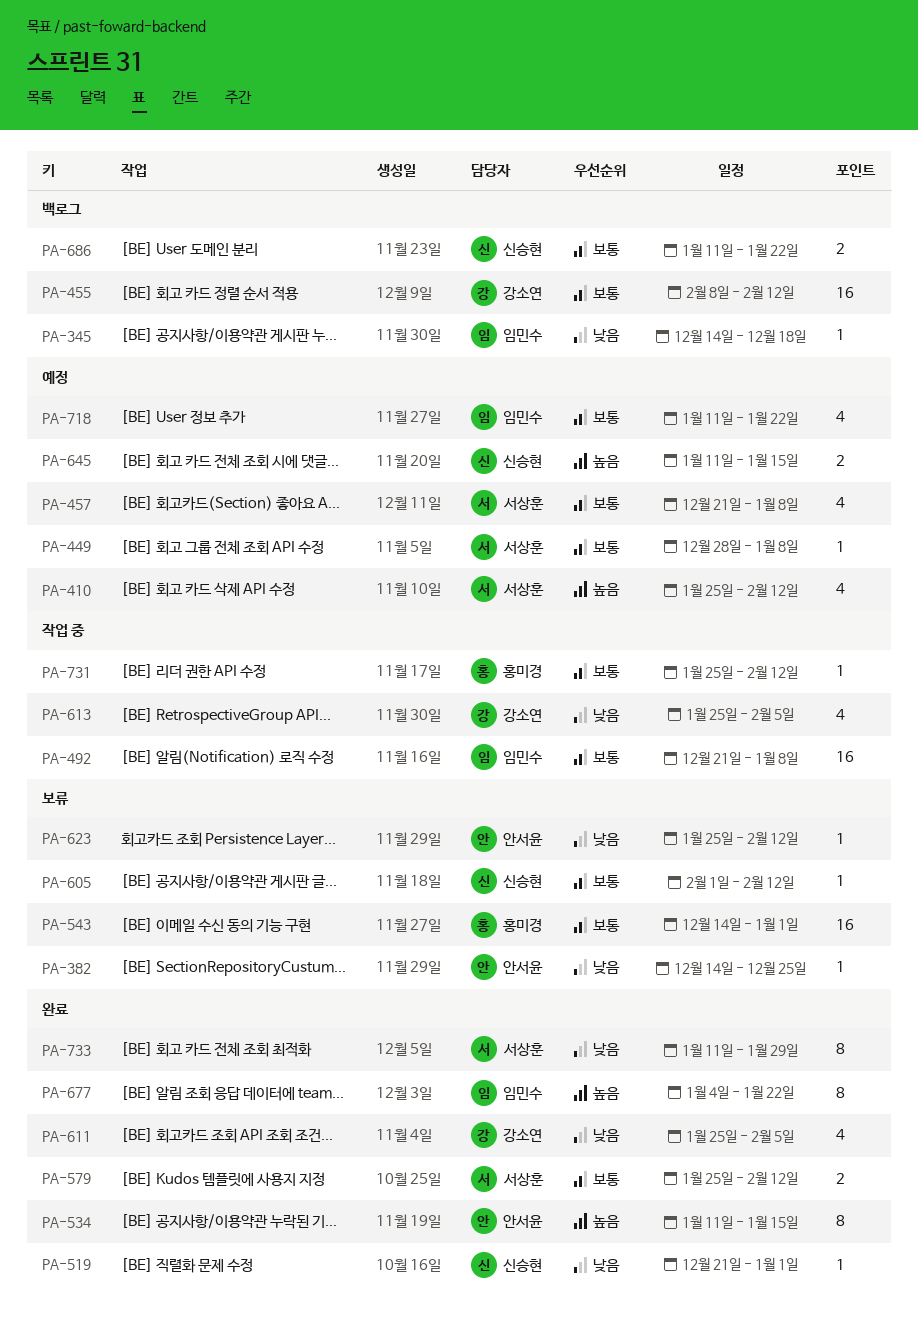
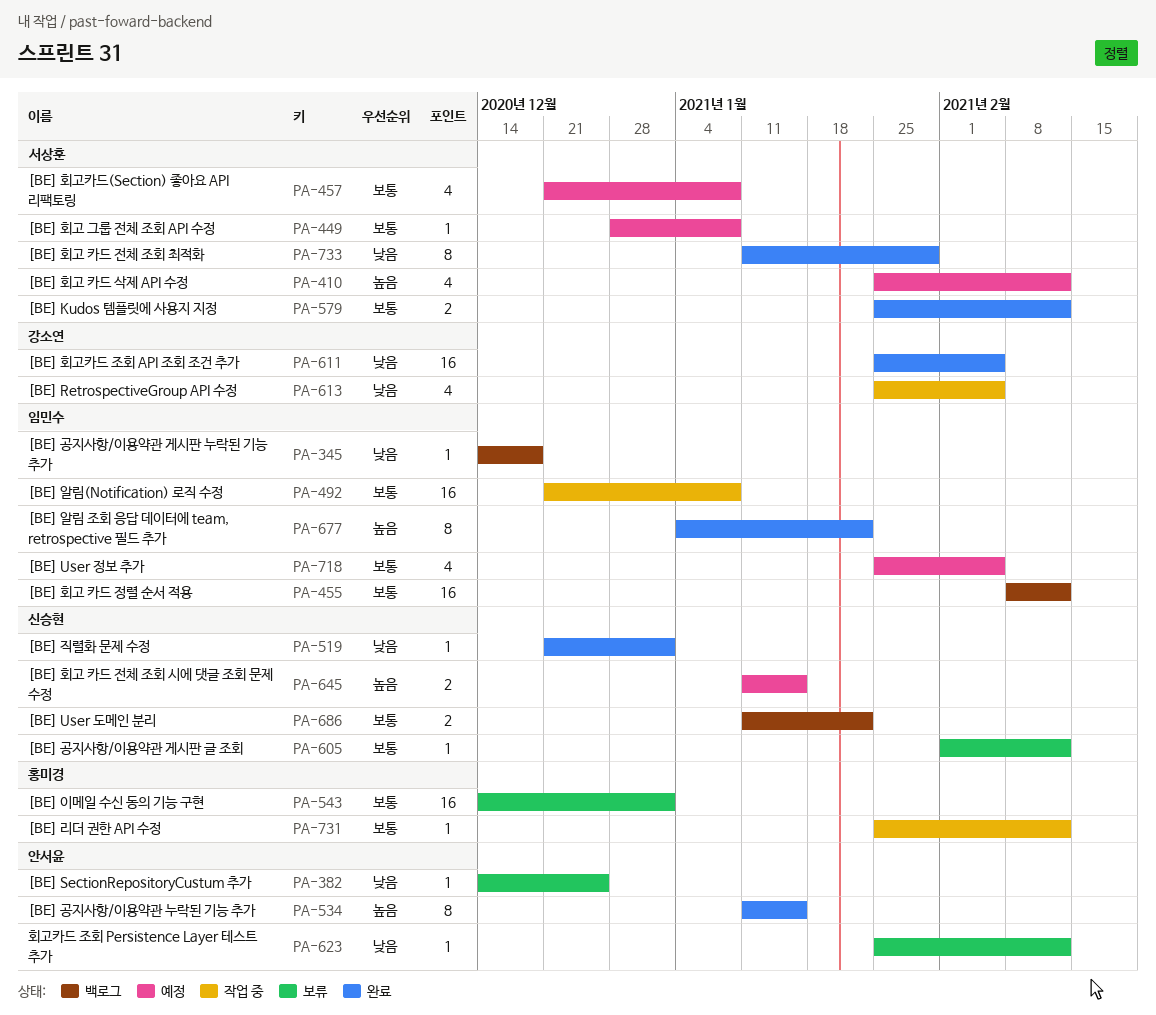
PA-455, owner: 강소연 -> 임민수
PA-611, estimate: 4 -> 16
PA-718, start: Jan 11 -> Jan 25
PA-718, due: Jan 22 -> Feb 5

